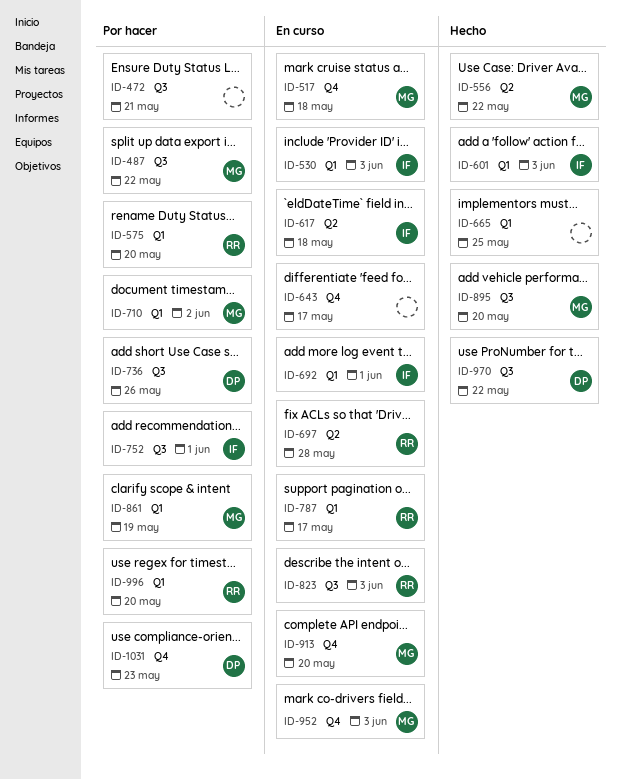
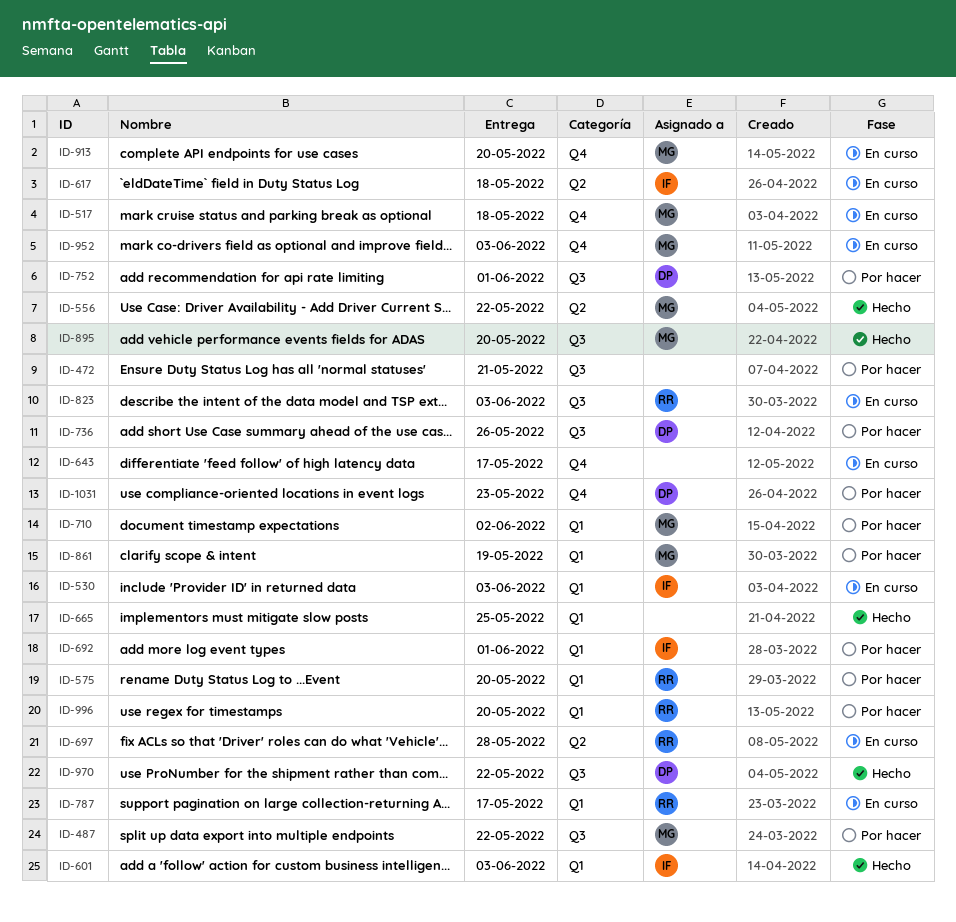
ID-692, status: En curso -> Por hacer
ID-752, owner: IF -> DP

